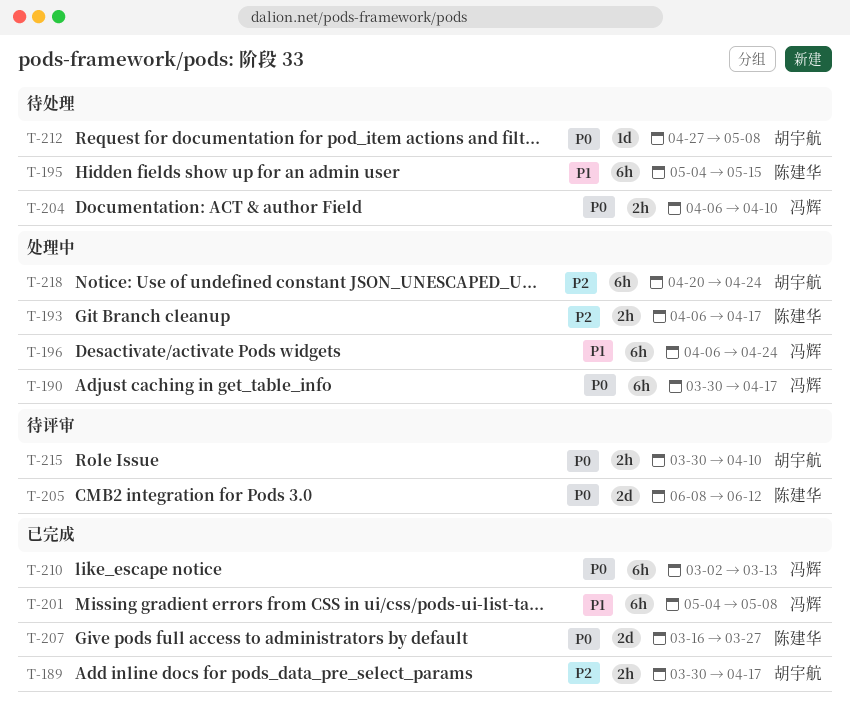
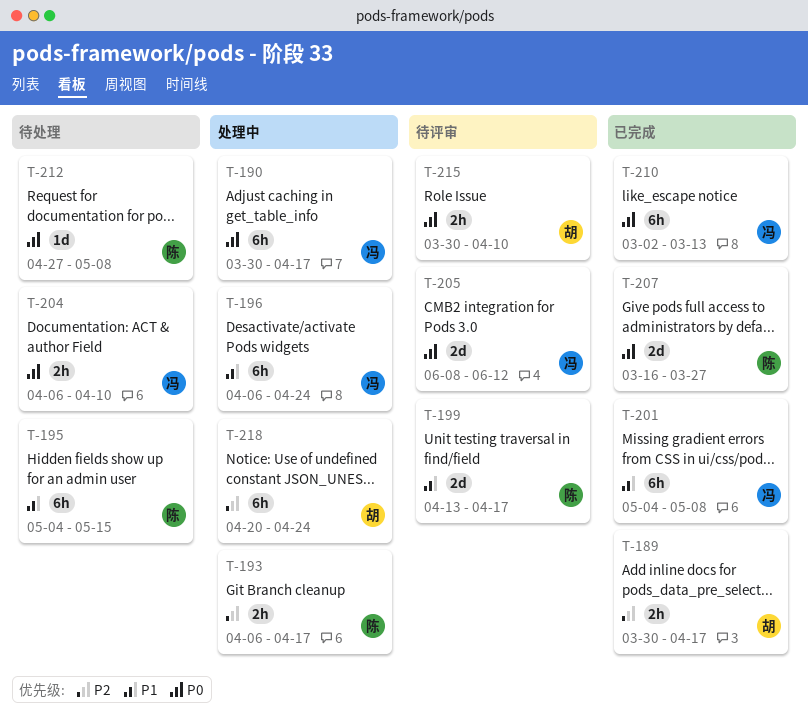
T-199: none -> present
T-205, owner: 陈建华 -> 冯辉
T-212, owner: 胡宇航 -> 陈建华

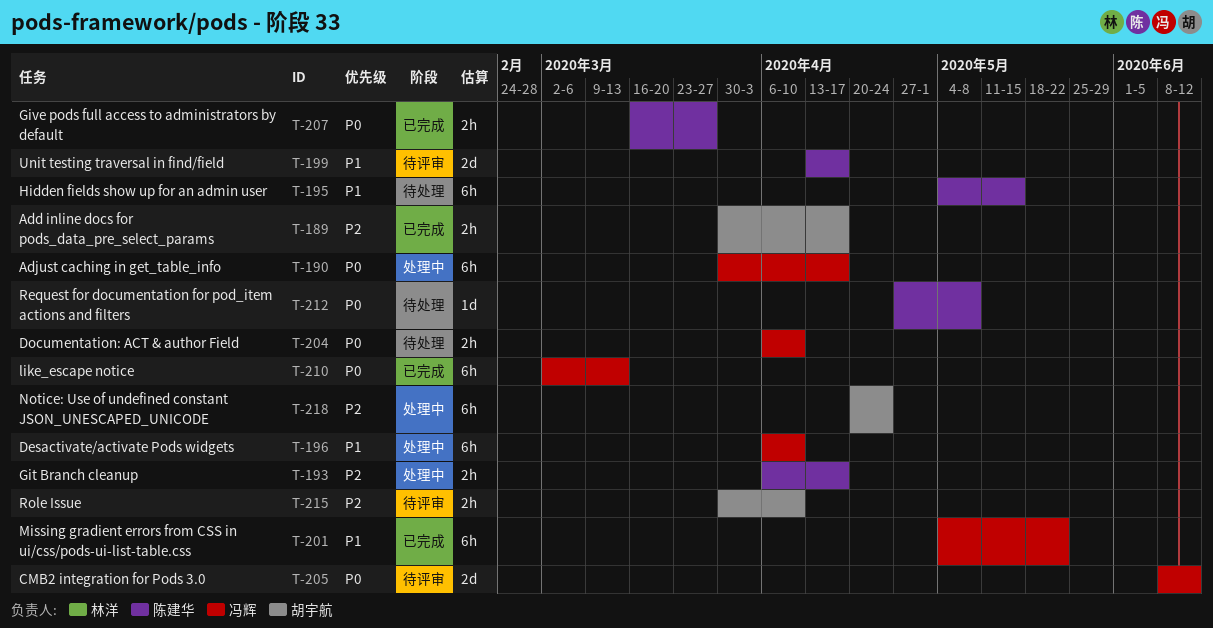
T-196, due: Apr 24 -> Apr 10
T-201, due: May 8 -> May 22
T-207, estimate: 2d -> 2h
T-215, priority: P0 -> P2

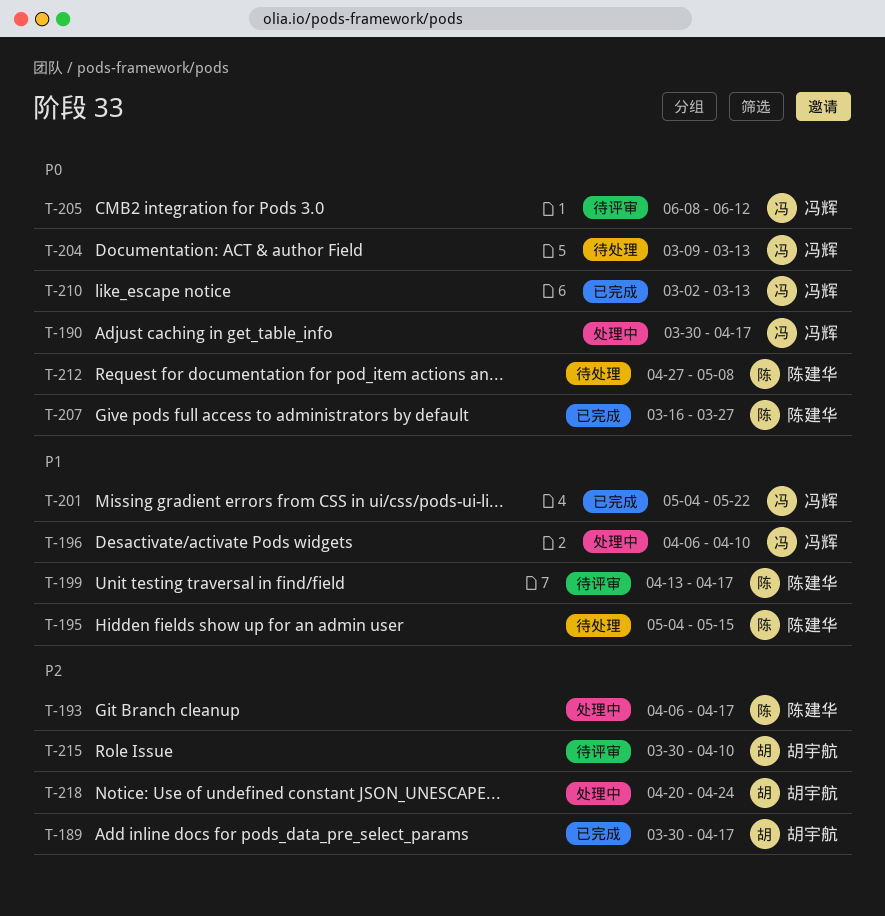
T-204, start: Apr 6 -> Mar 9
T-204, due: Apr 10 -> Mar 13

